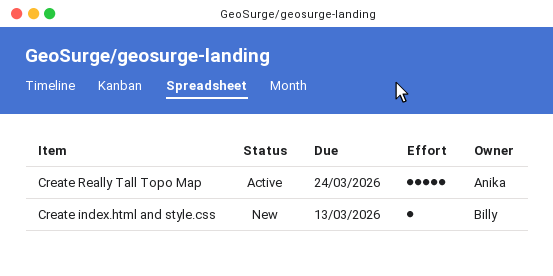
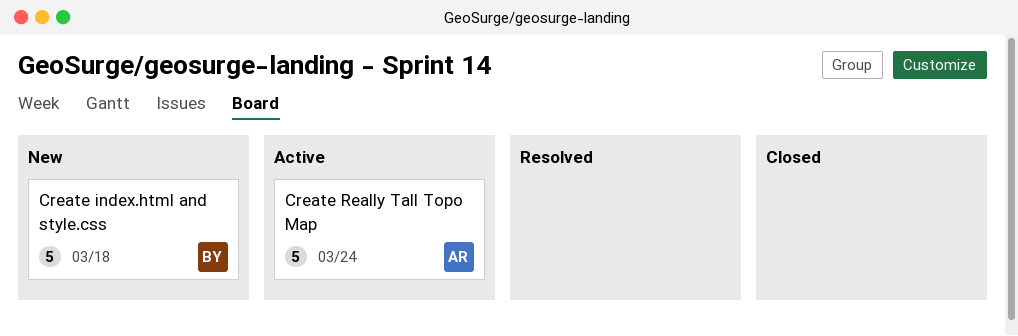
Create index.html and style.css, estimate: 1 -> 5
Create index.html and style.css, due: Mar 13 -> Mar 18

